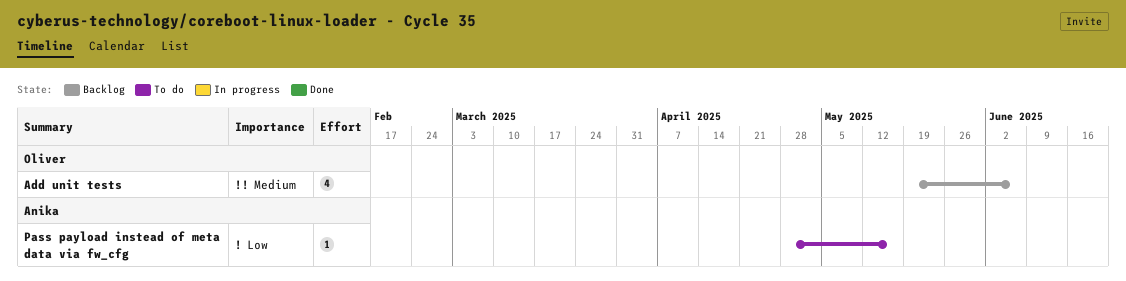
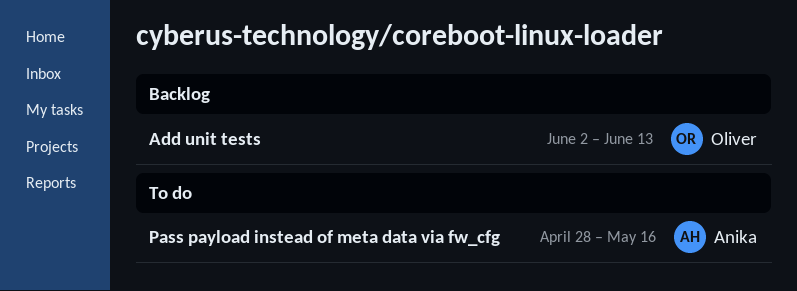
Add unit tests, start: May 19 -> Jun 2
Add unit tests, due: Jun 6 -> Jun 13

